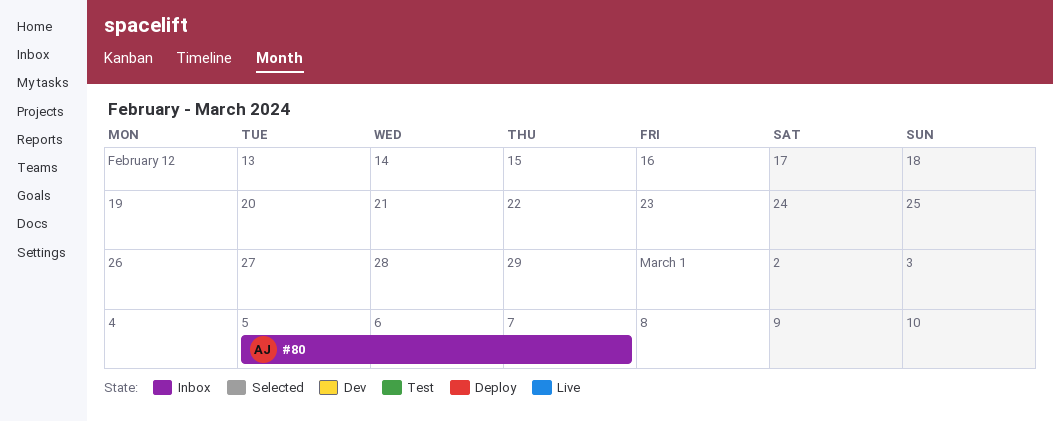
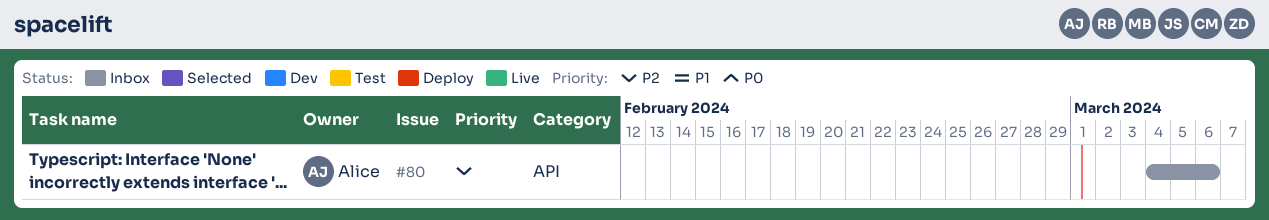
#80, start: Mar 5 -> Mar 4
#80, due: Mar 7 -> Mar 6

